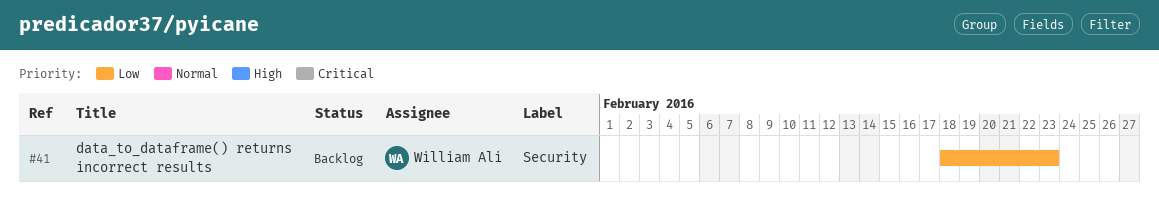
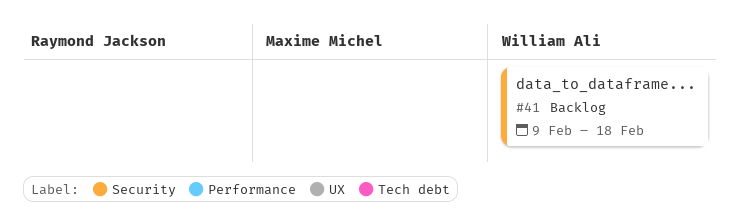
#41, start: Feb 18 -> Feb 9
#41, due: Feb 23 -> Feb 18

